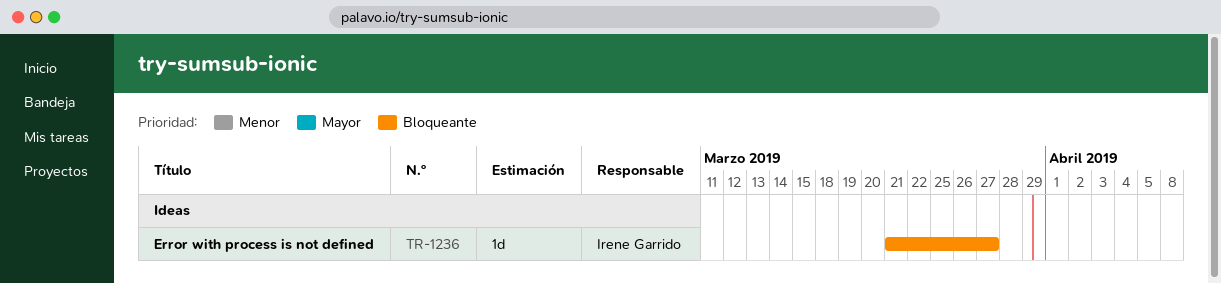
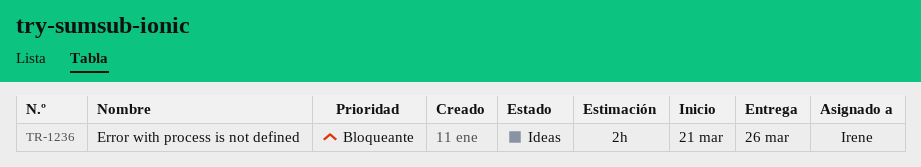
TR-1236, estimate: 1d -> 2h
TR-1236, due: Mar 27 -> Mar 26

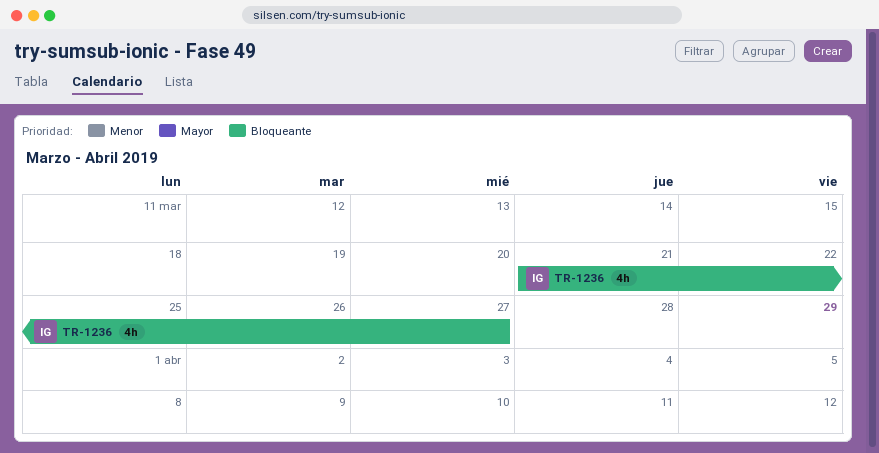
TR-1236, estimate: 2h -> 4h
TR-1236, due: Mar 26 -> Mar 27

